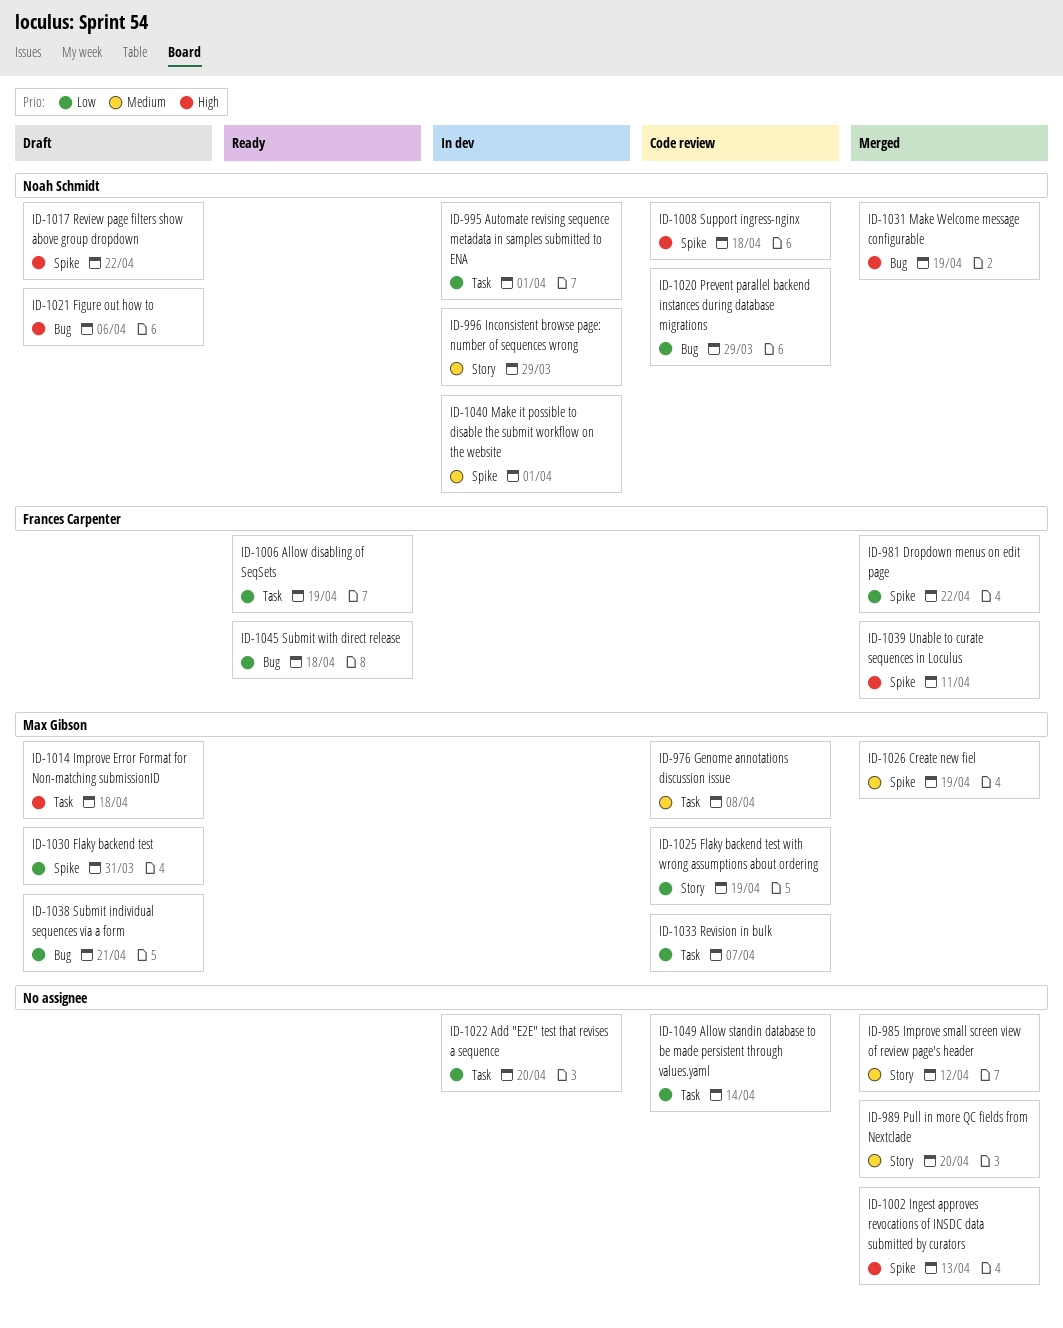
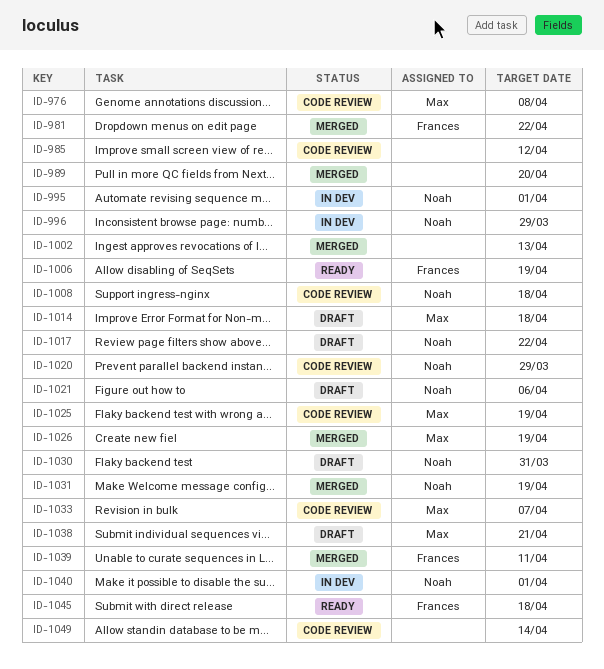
ID-985, status: Merged -> Code review
ID-1022: present -> none
ID-1030, owner: Max Gibson -> Noah Schmidt

